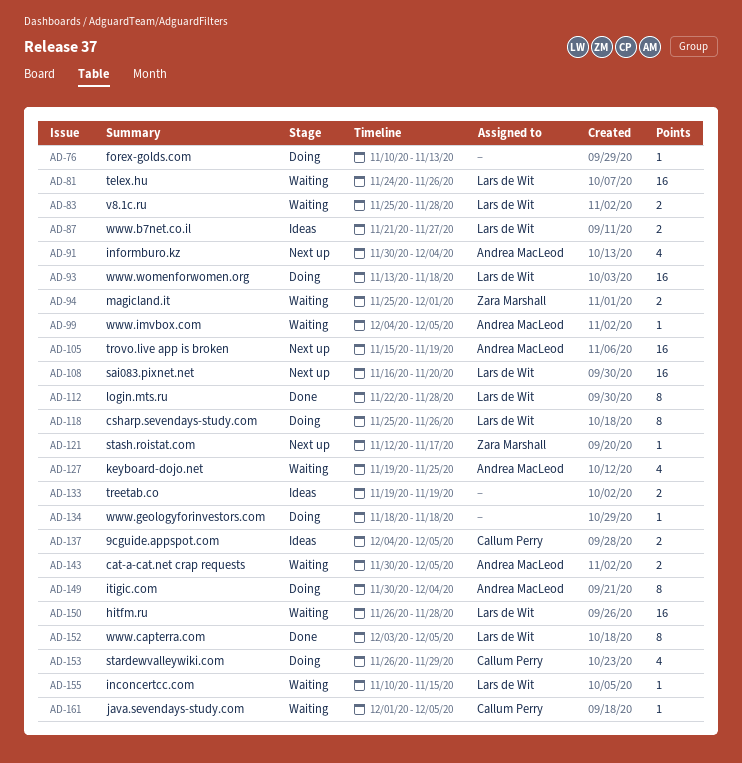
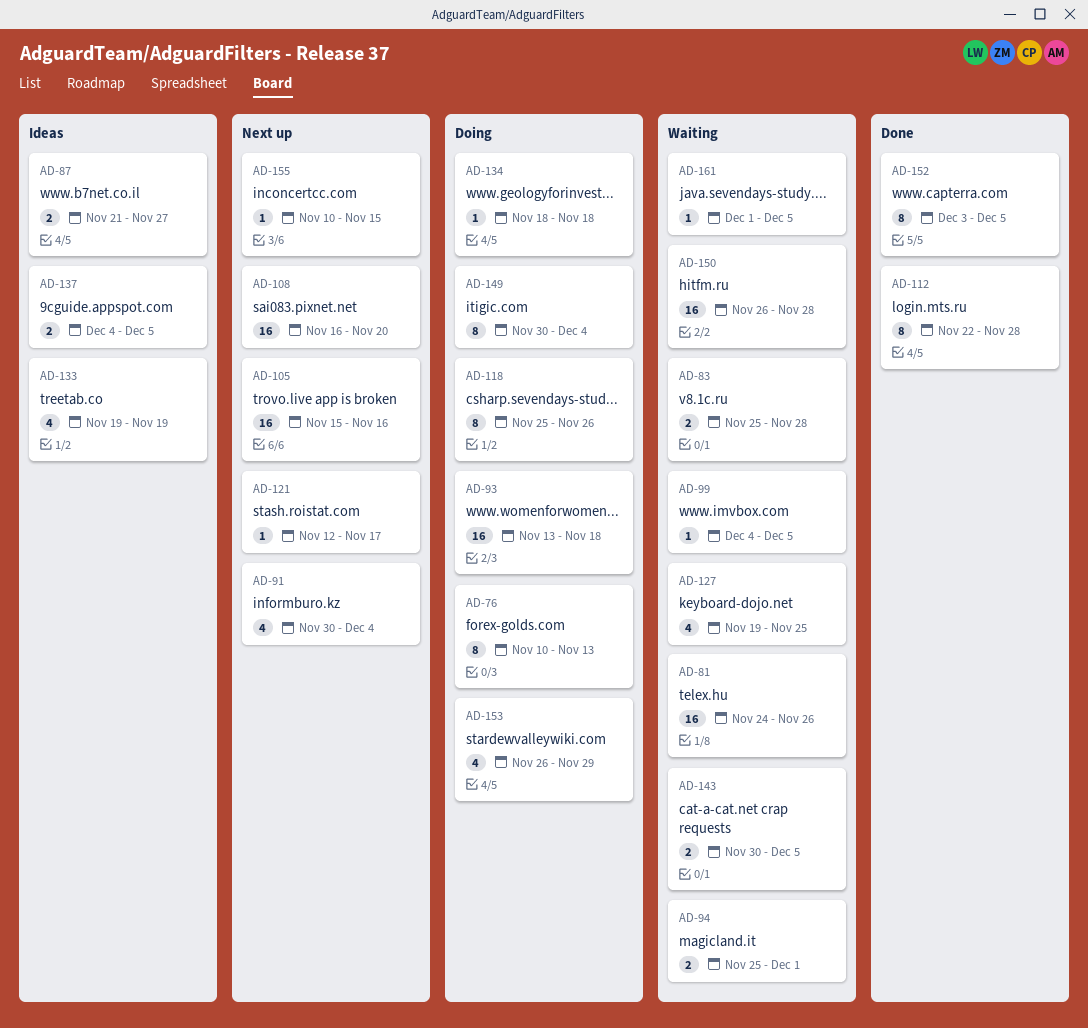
AD-76, estimate: 1 -> 8
AD-105, due: Nov 19 -> Nov 16
AD-133, estimate: 2 -> 4
AD-155, status: Waiting -> Next up

